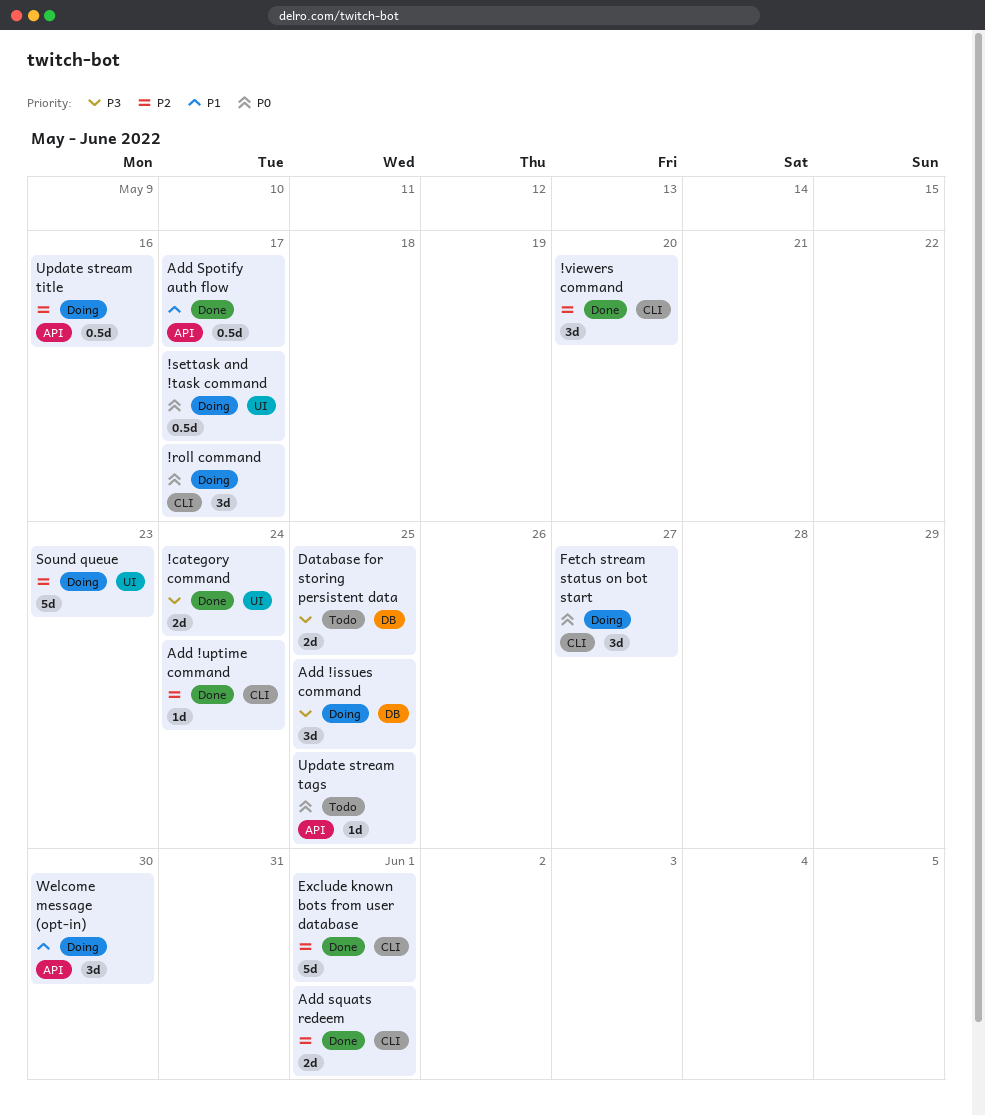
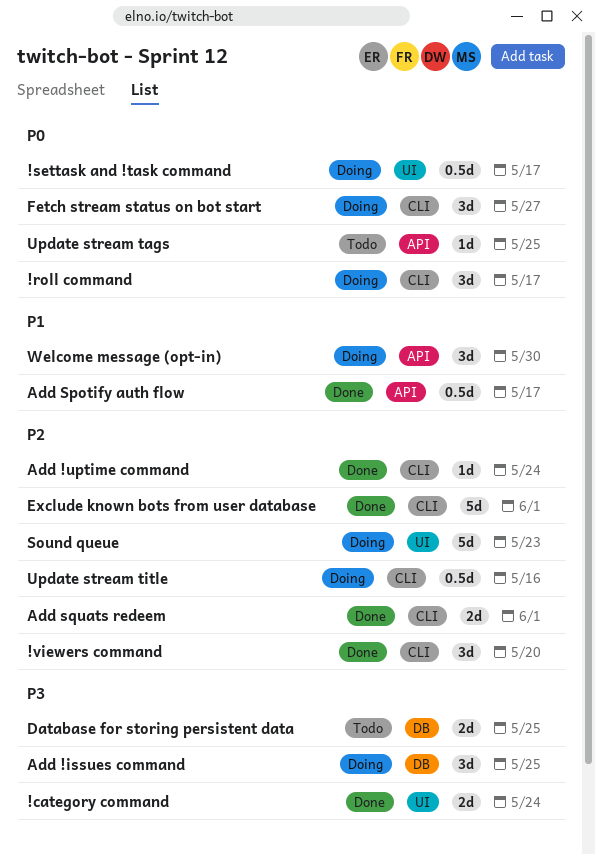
Update stream title, label: API -> CLI

